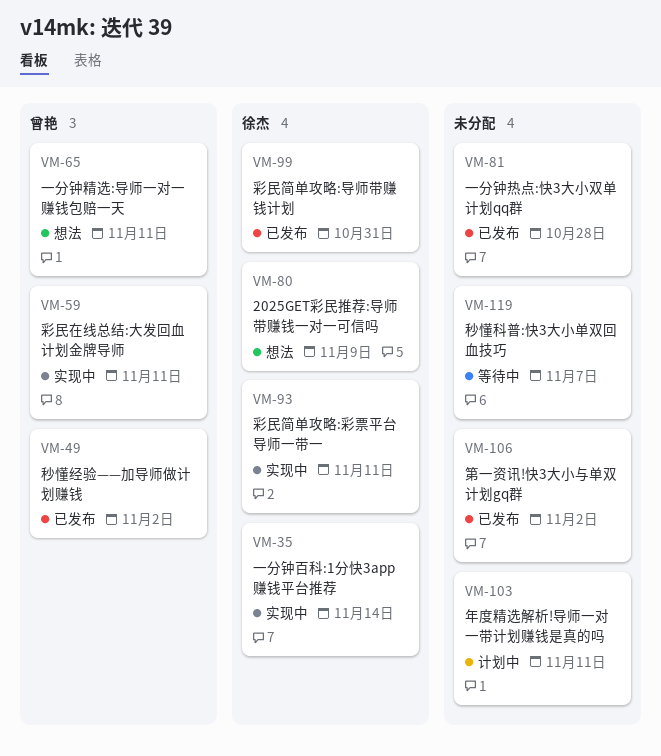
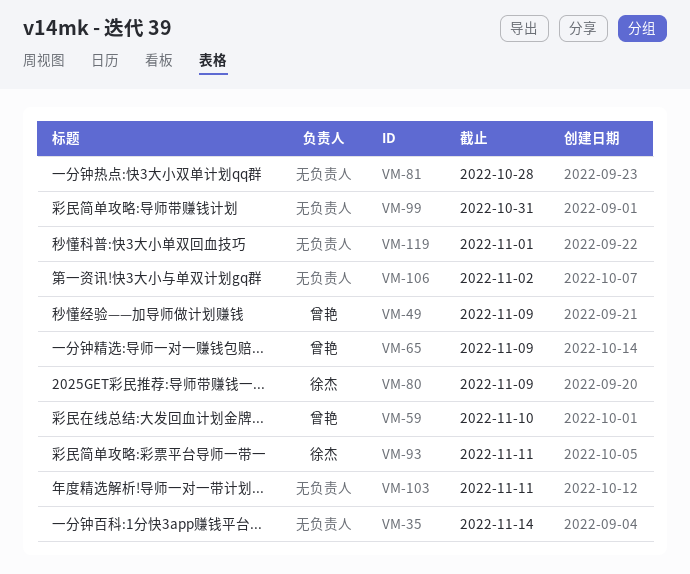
VM-35, owner: 徐杰 -> none
VM-49, due: Nov 2 -> Nov 9
VM-59, due: Nov 11 -> Nov 10
VM-65, due: Nov 11 -> Nov 9
VM-99, owner: 徐杰 -> none
VM-119, due: Nov 7 -> Nov 1

